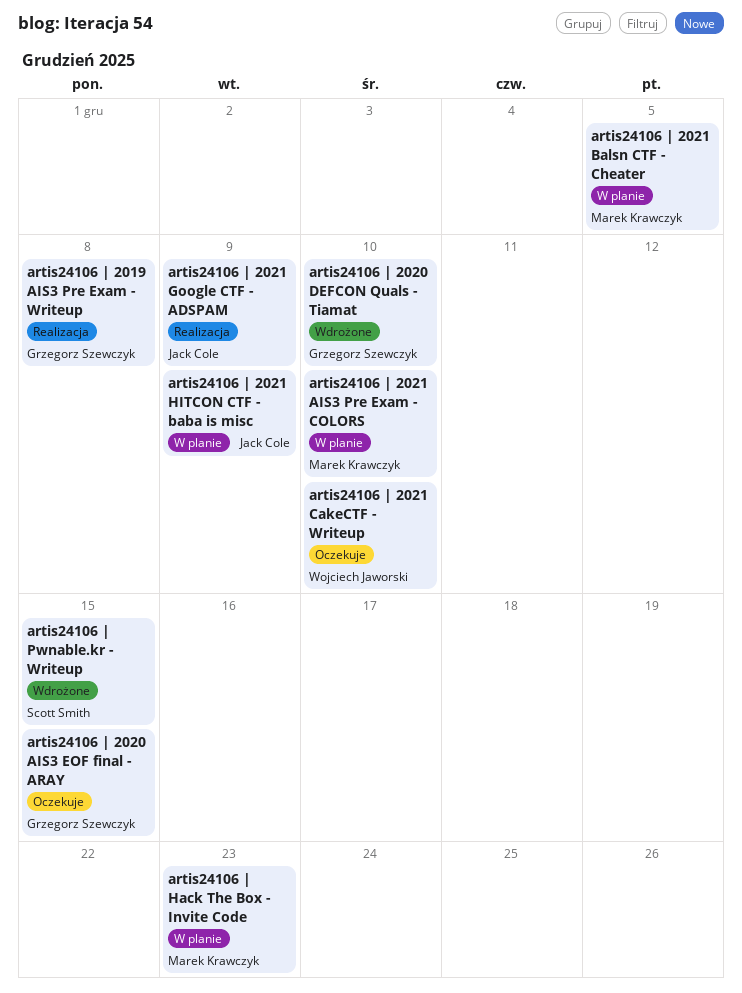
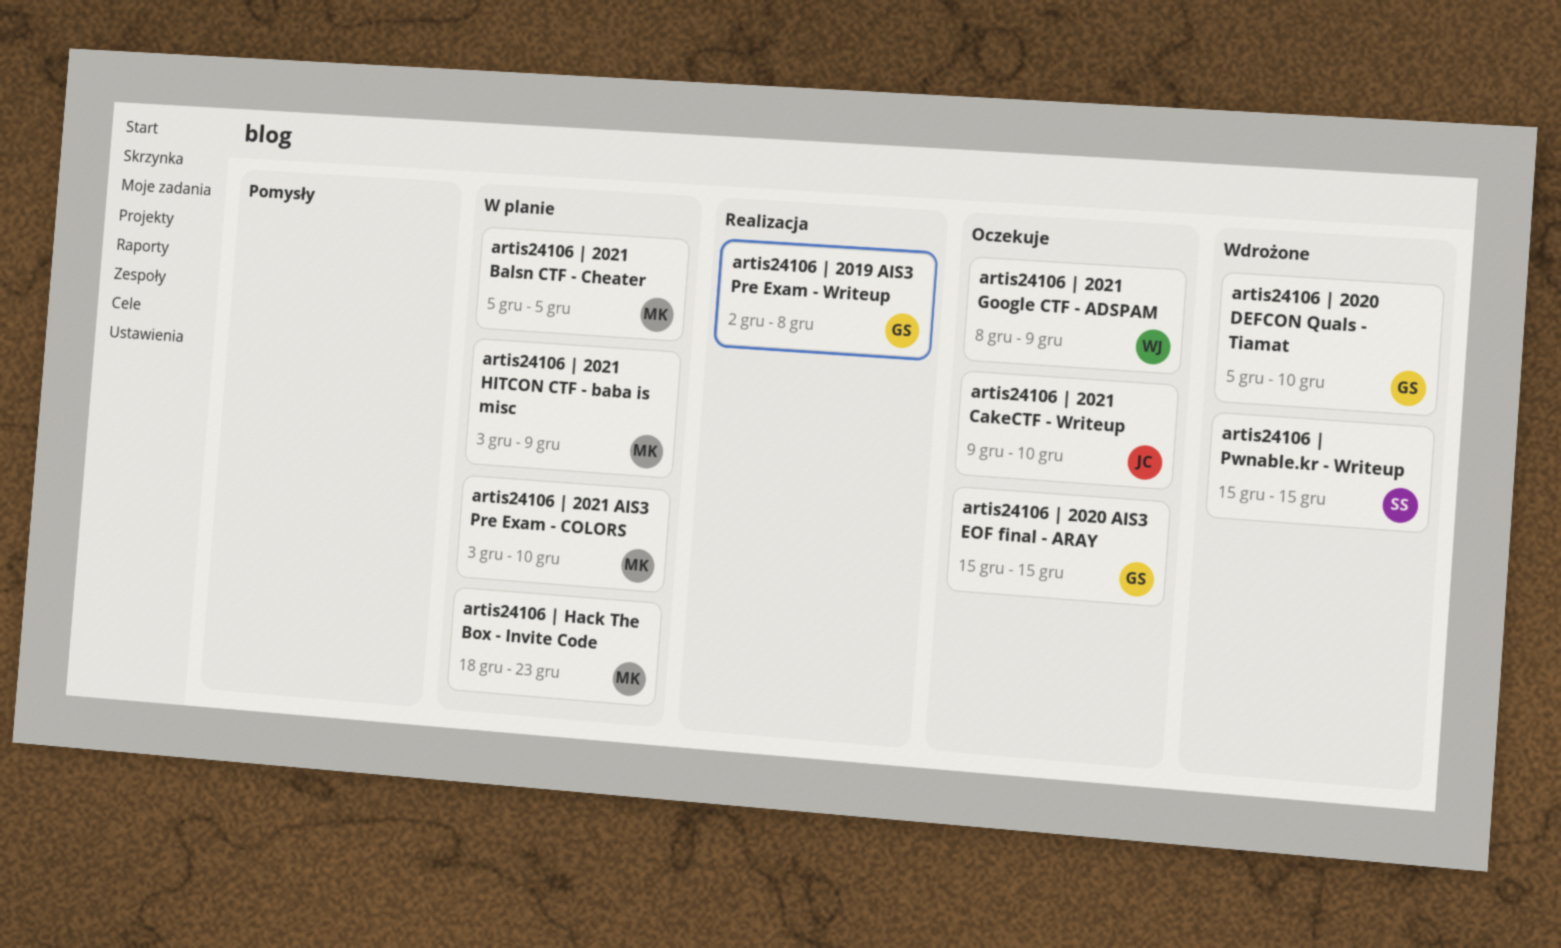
artis24106 | 2021 CakeCTF - Writeup, owner: Wojciech Jaworski -> Jack Cole
artis24106 | 2021 Google CTF - ADSPAM, status: Realizacja -> Oczekuje
artis24106 | 2021 Google CTF - ADSPAM, owner: Jack Cole -> Wojciech Jaworski
artis24106 | 2021 HITCON CTF - baba is misc, owner: Jack Cole -> Marek Krawczyk

